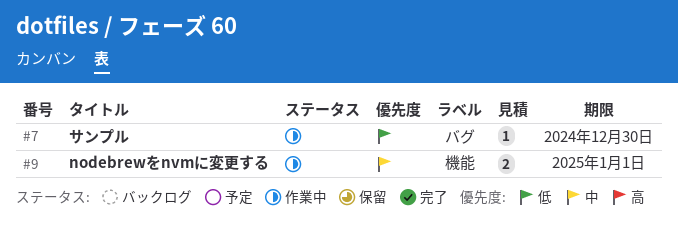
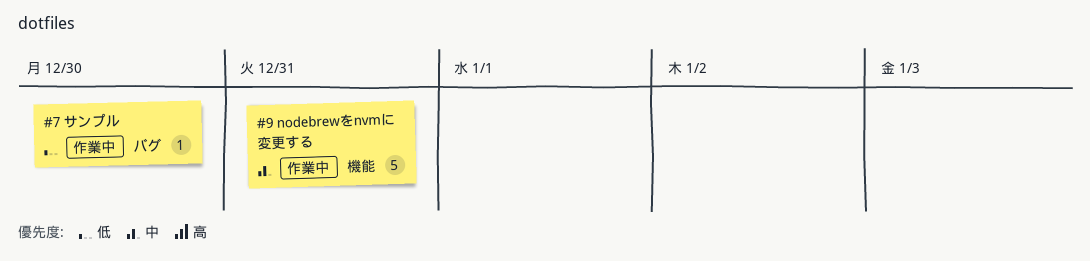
#9, estimate: 2 -> 5
#9, due: Jan 1 -> Dec 31

